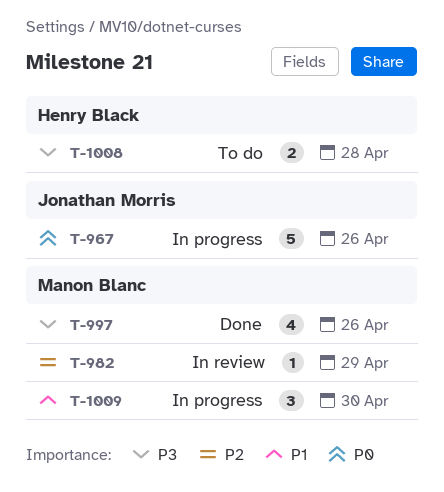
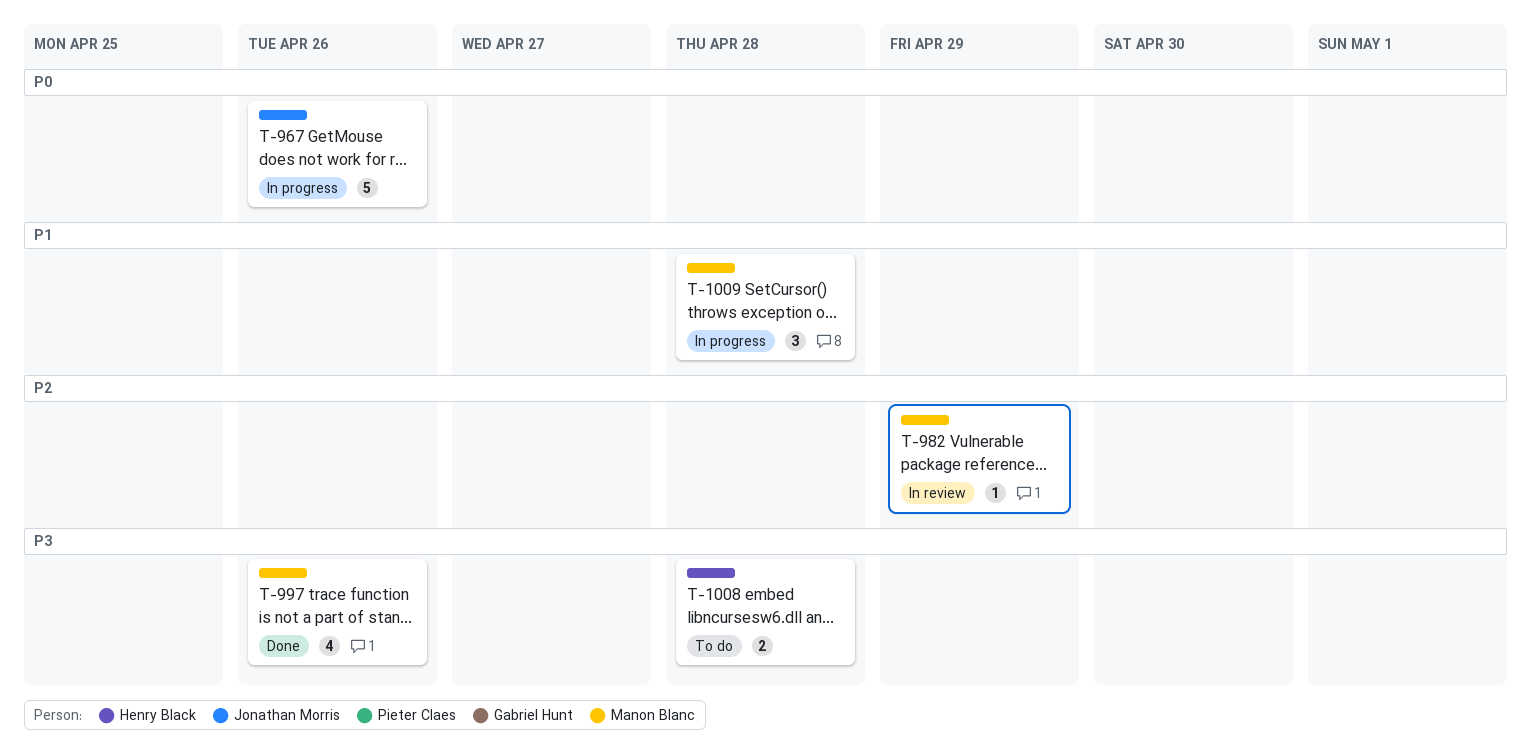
T-1009, due: Apr 30 -> Apr 28

